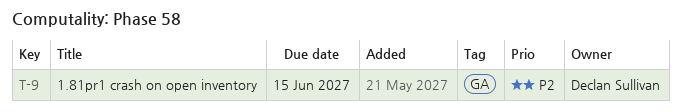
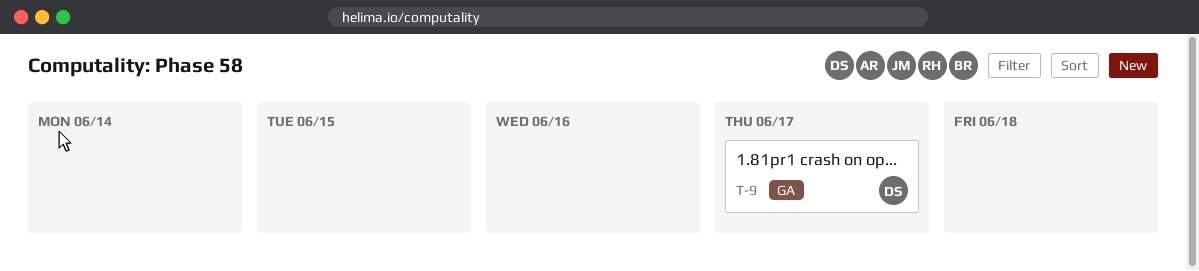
T-9, due: Jun 15 -> Jun 17

